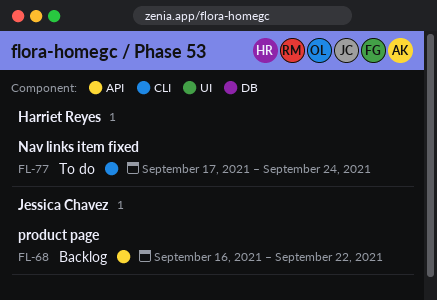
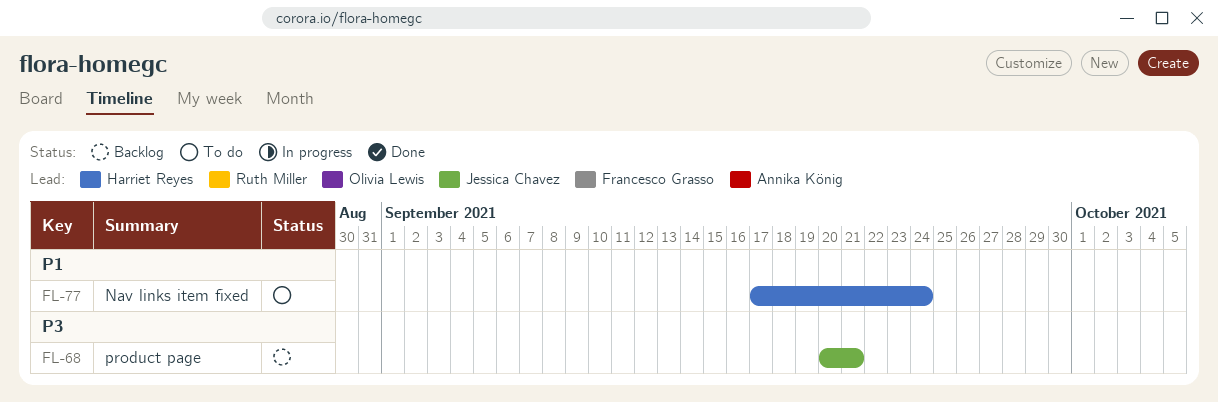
FL-68, start: Sep 16 -> Sep 20
FL-68, due: Sep 22 -> Sep 21

